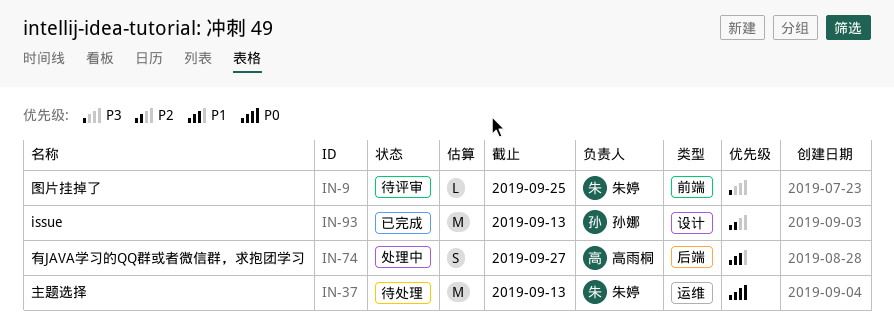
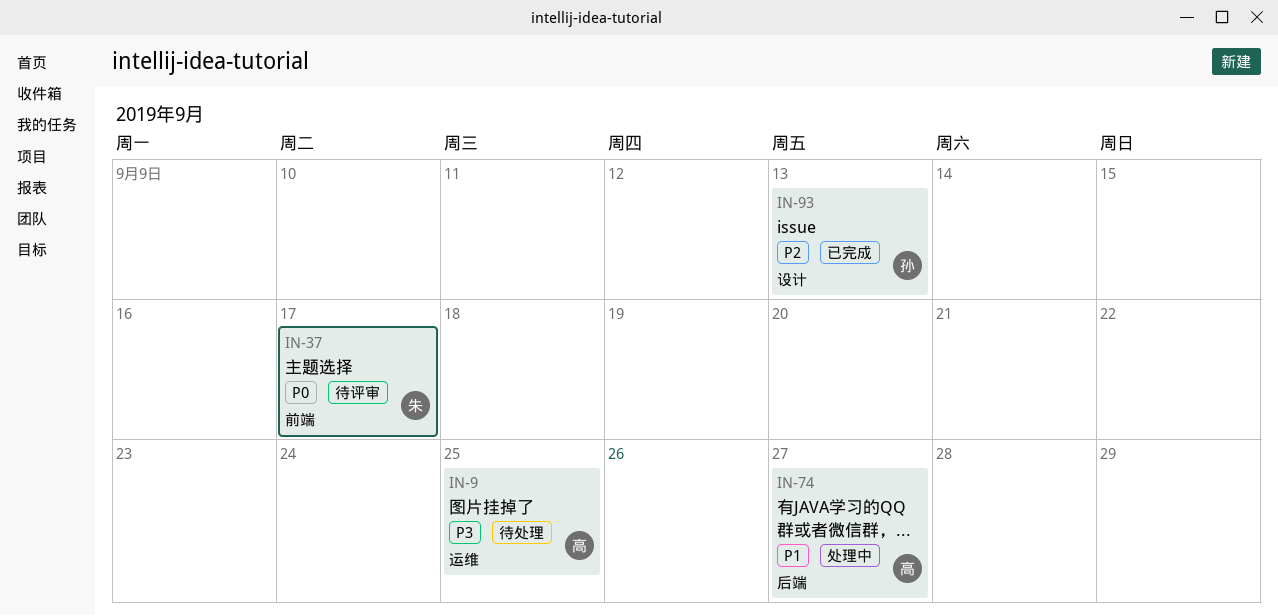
IN-9, status: 待评审 -> 待处理
IN-9, owner: 朱婷 -> 高雨桐
IN-9, label: 前端 -> 运维
IN-37, status: 待处理 -> 待评审
IN-37, label: 运维 -> 前端
IN-37, due: Sep 13 -> Sep 17

